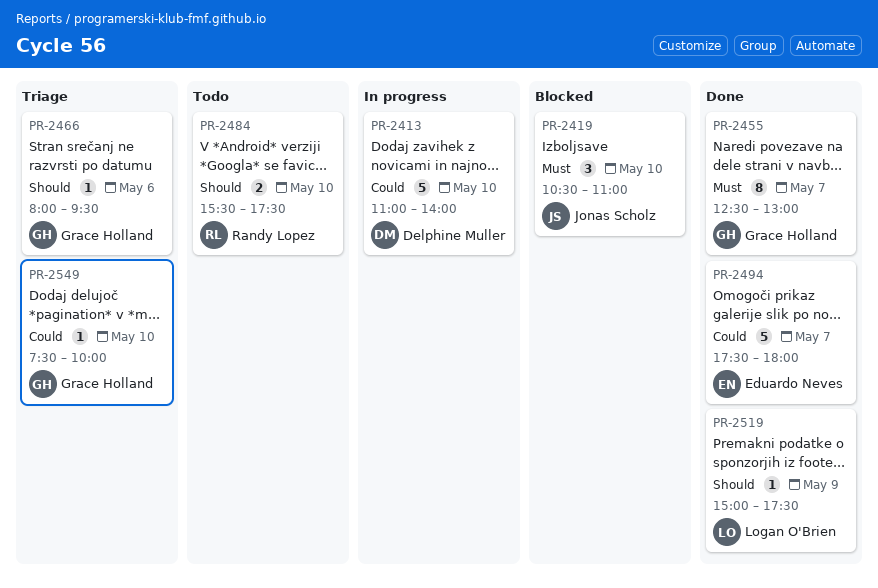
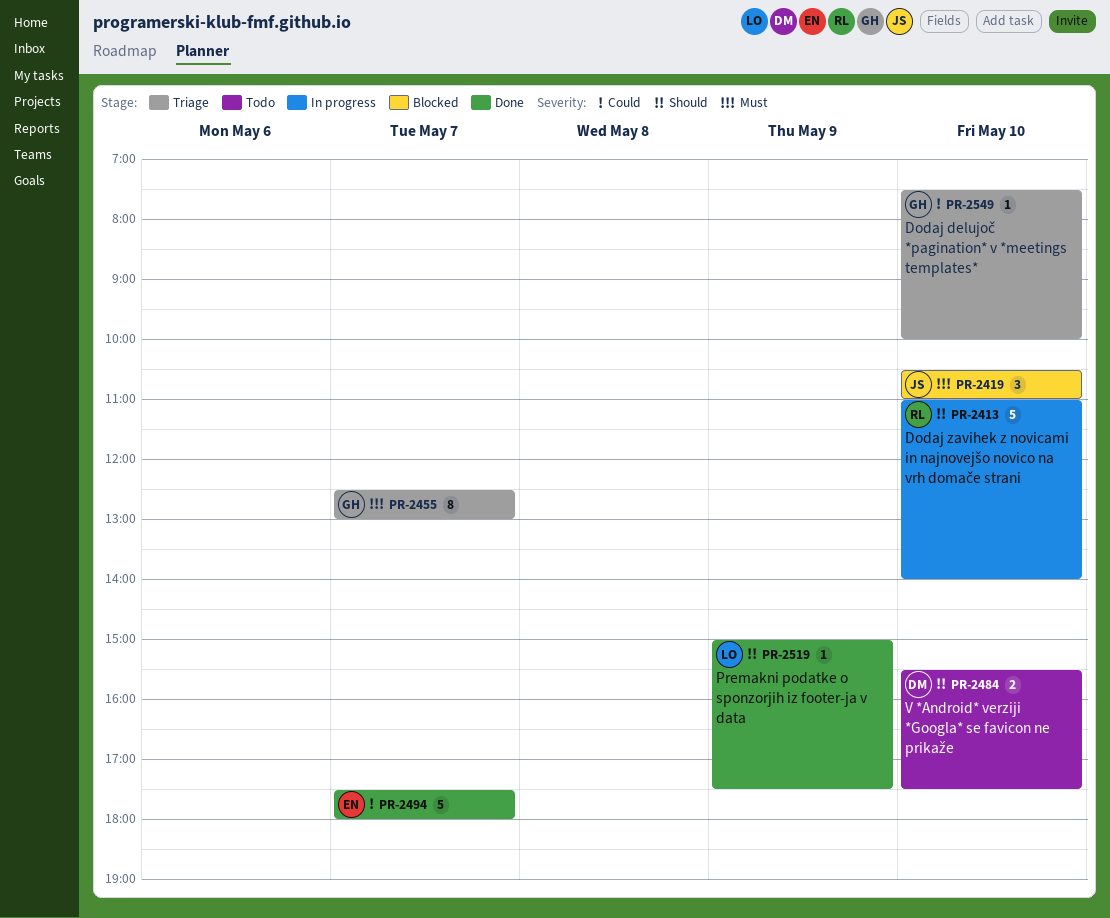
PR-2413, owner: Delphine Muller -> Randy Lopez
PR-2413, priority: Could -> Should
PR-2455, status: Done -> Triage
PR-2466: present -> none
PR-2484, owner: Randy Lopez -> Delphine Muller

